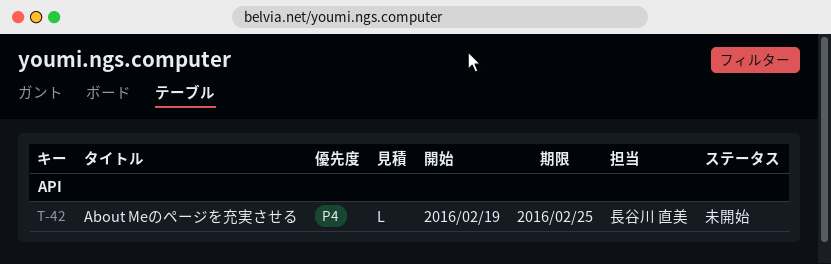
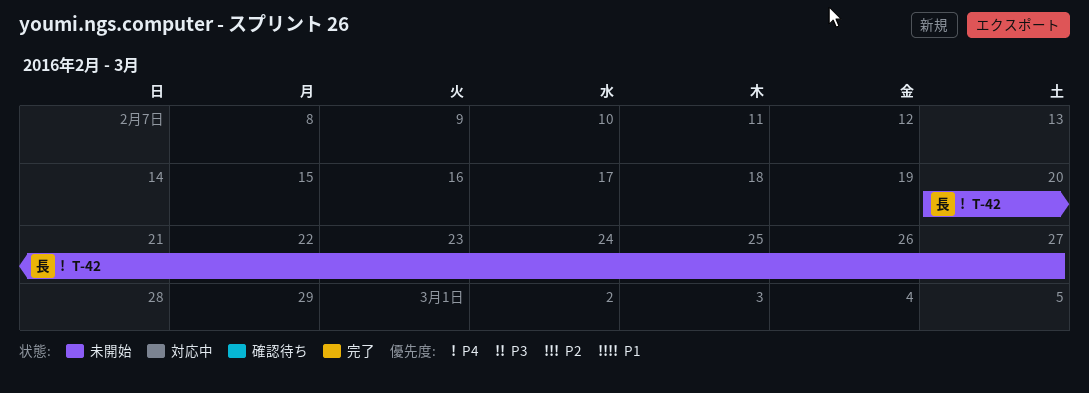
T-42, start: Feb 19 -> Feb 20
T-42, due: Feb 25 -> Feb 27

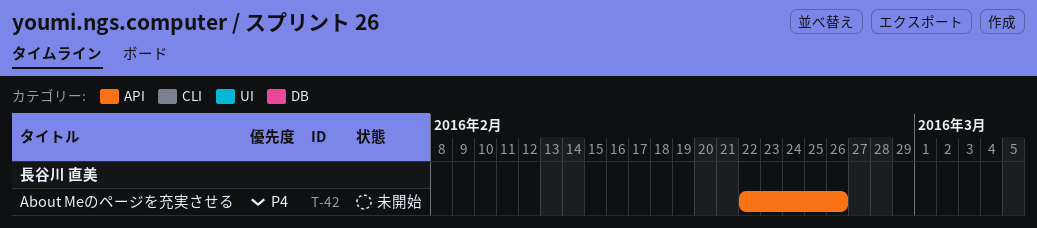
T-42, start: Feb 20 -> Feb 22
T-42, due: Feb 27 -> Feb 26

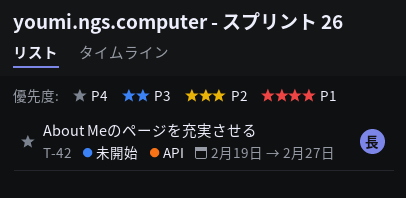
T-42, start: Feb 22 -> Feb 19
T-42, due: Feb 26 -> Feb 27

